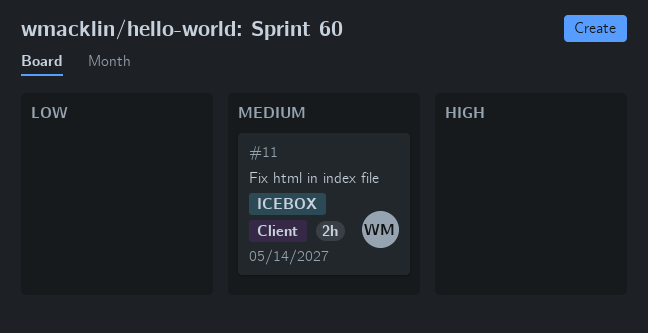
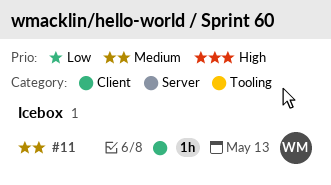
#11, estimate: 2h -> 1h
#11, due: May 14 -> May 13

